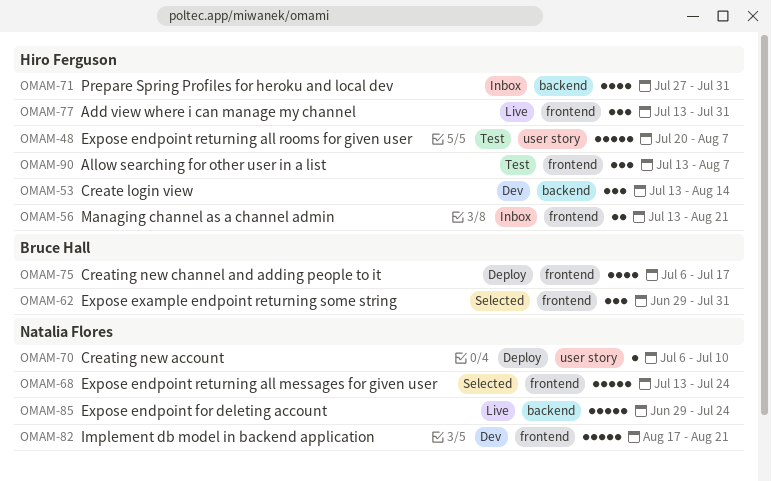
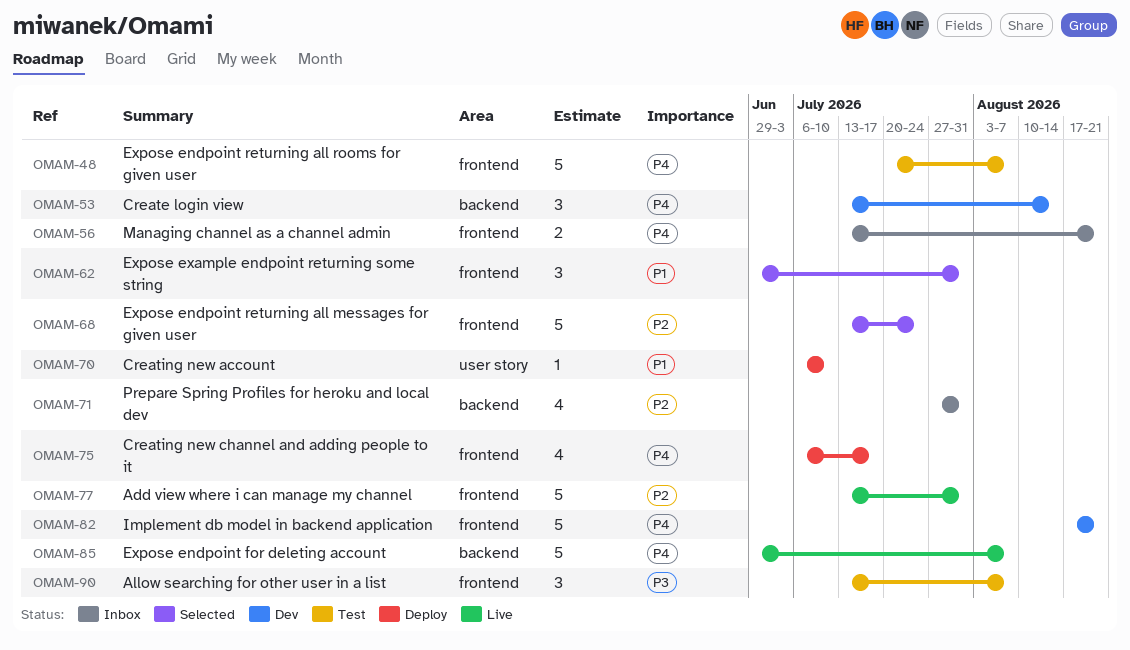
OMAM-48, label: user story -> frontend
OMAM-77, estimate: 3 -> 5
OMAM-85, due: Jul 24 -> Aug 7

